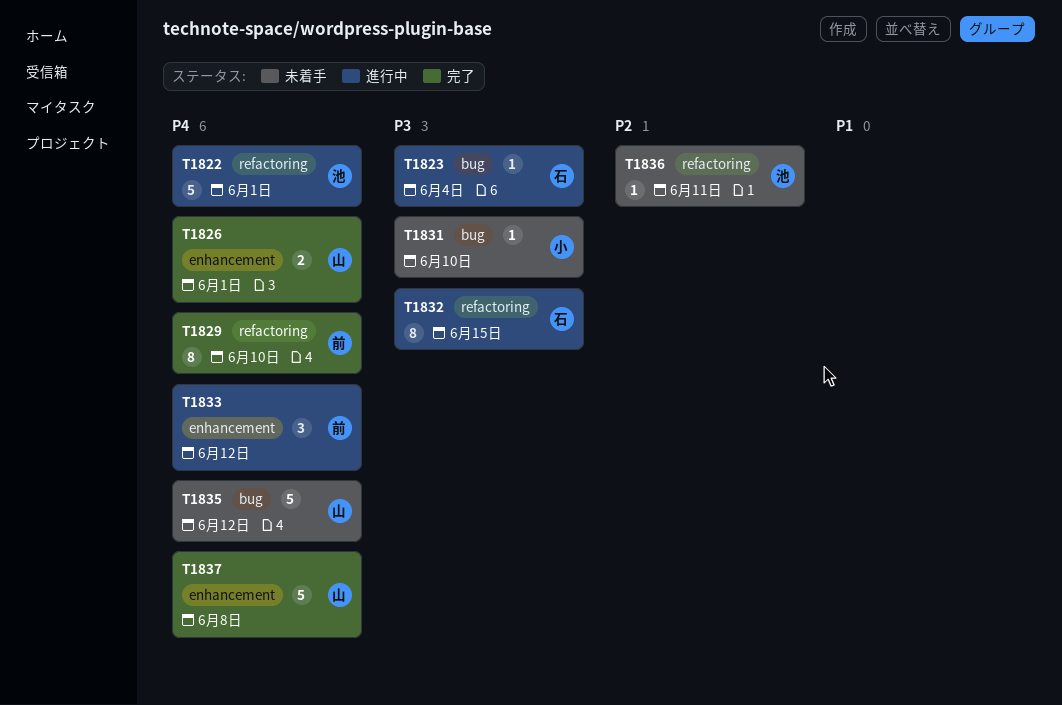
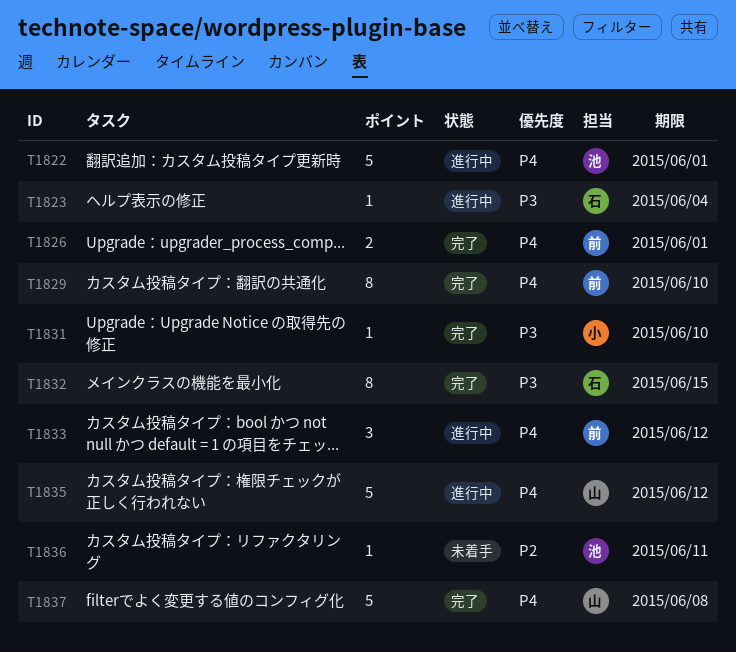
T1826, owner: 山 -> 前
T1831, status: 未着手 -> 完了
T1832, status: 進行中 -> 完了
T1835, status: 未着手 -> 進行中

